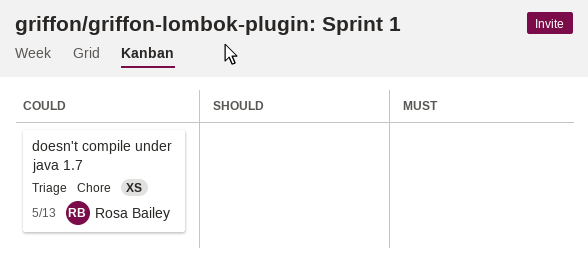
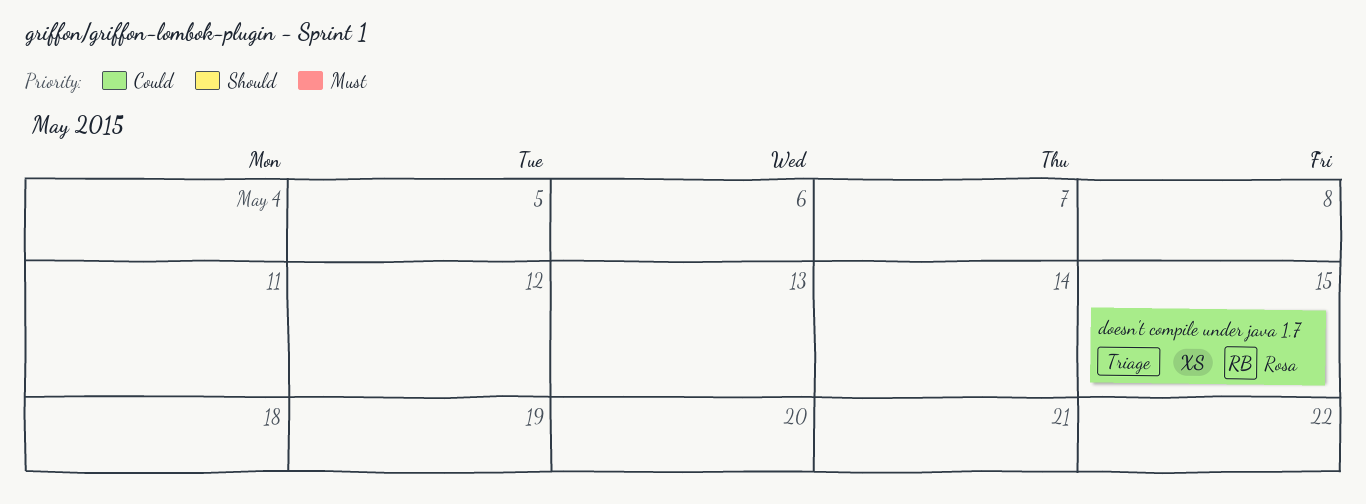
doesn't compile under java 1.7, due: May 13 -> May 15

